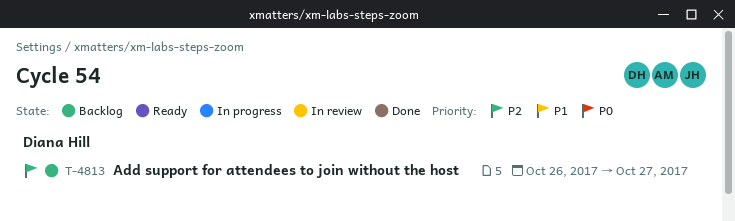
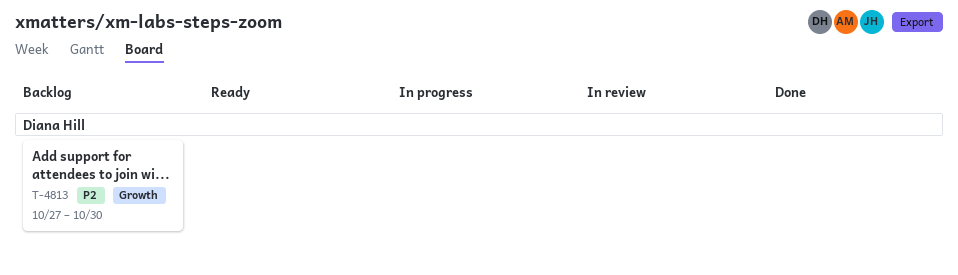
T-4813, start: Oct 26 -> Oct 27
T-4813, due: Oct 27 -> Oct 30

